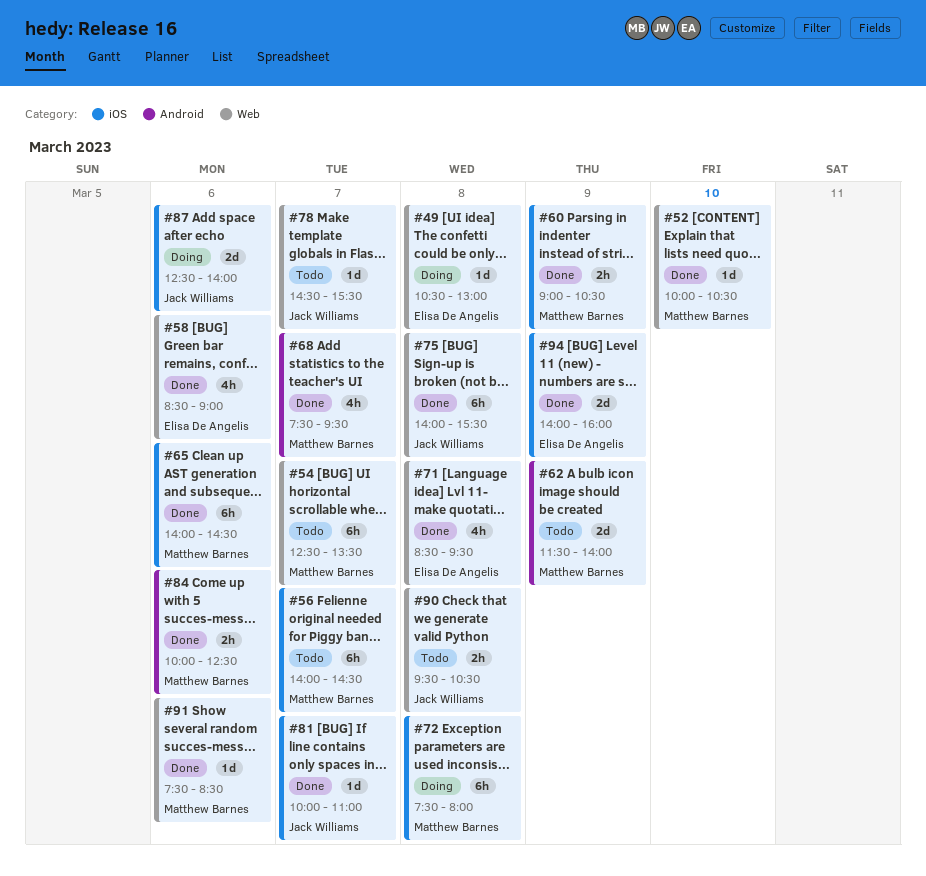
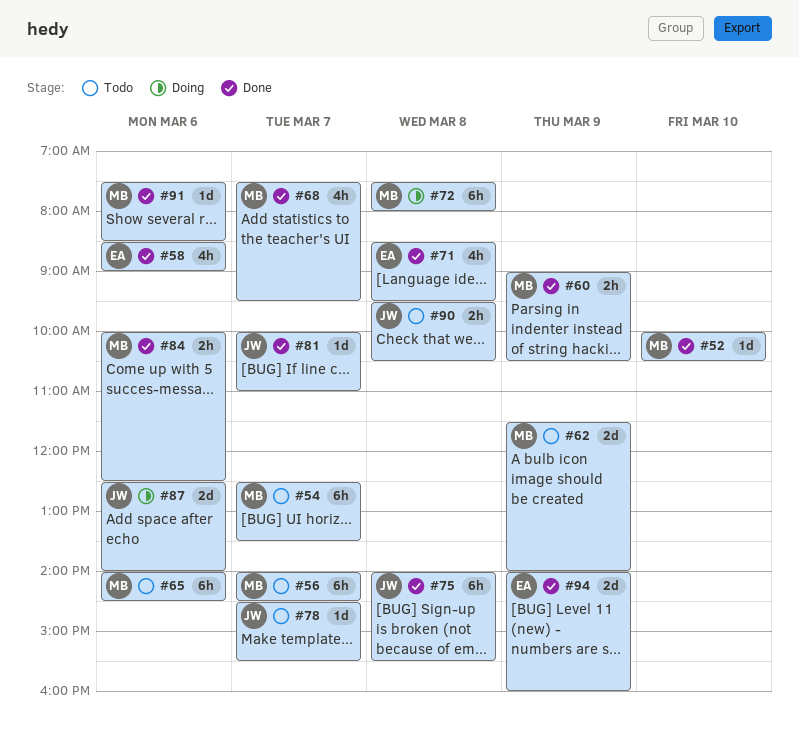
#49: present -> none
#65, status: Done -> Todo

